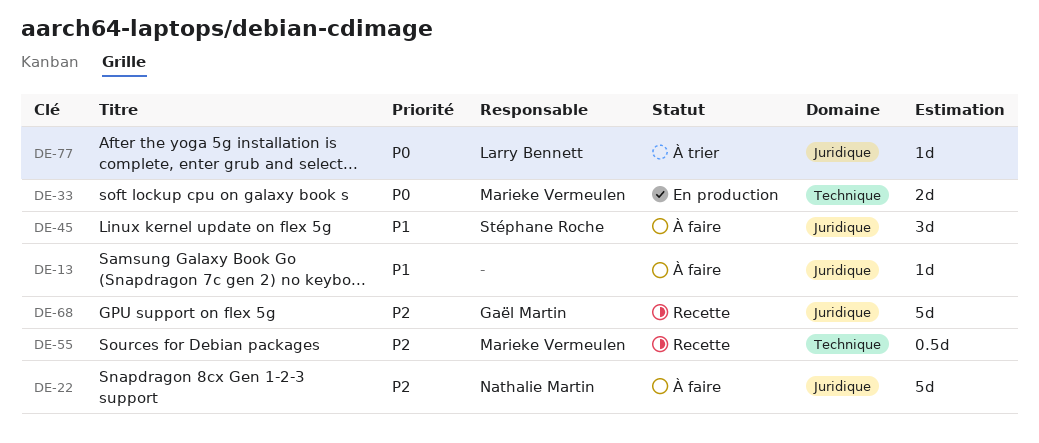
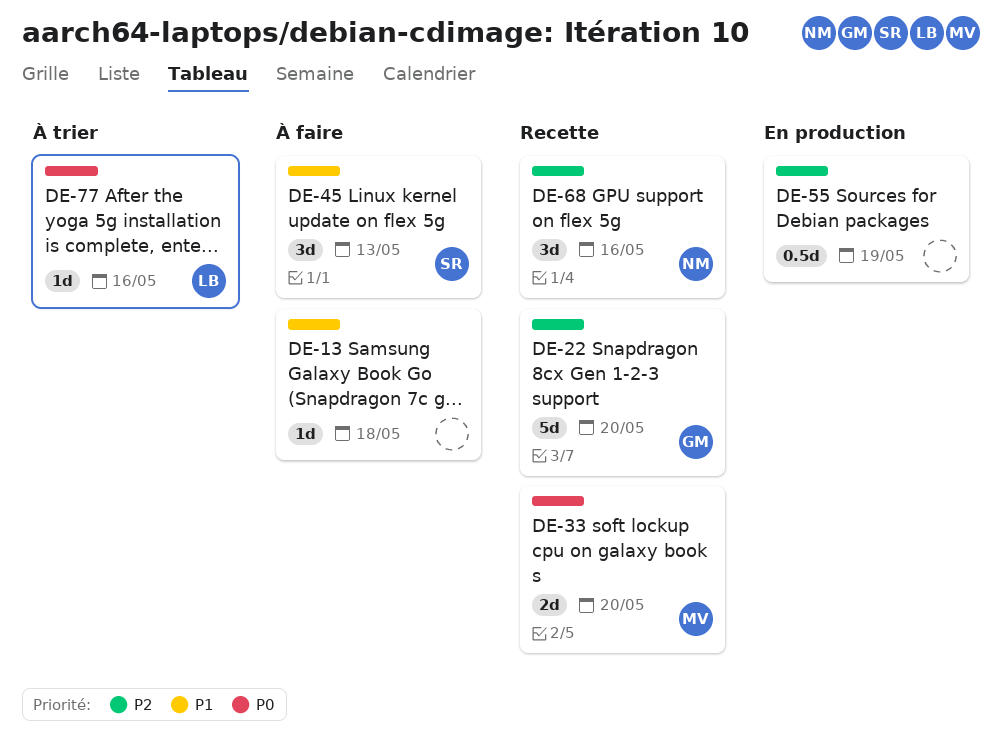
DE-22, status: À faire -> Recette
DE-22, owner: Nathalie Martin -> Gaël Martin
DE-33, status: En production -> Recette
DE-55, status: Recette -> En production
DE-55, owner: Marieke Vermeulen -> none
DE-68, owner: Gaël Martin -> Nathalie Martin
DE-68, estimate: 5d -> 3d

